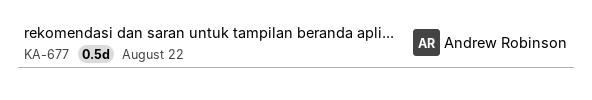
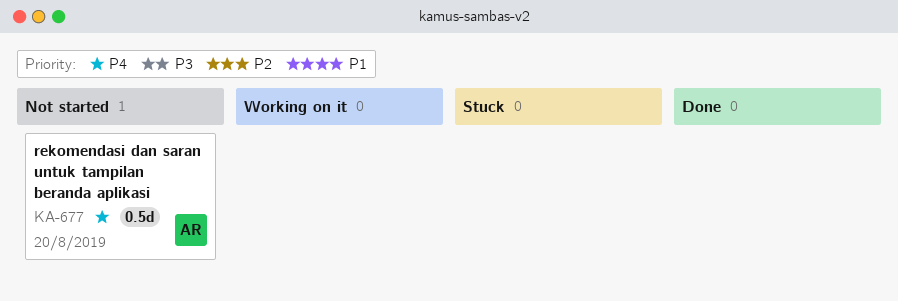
KA-677, due: Aug 22 -> Aug 20

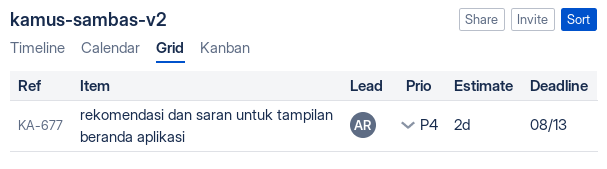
KA-677, estimate: 0.5d -> 2d
KA-677, due: Aug 20 -> Aug 13

